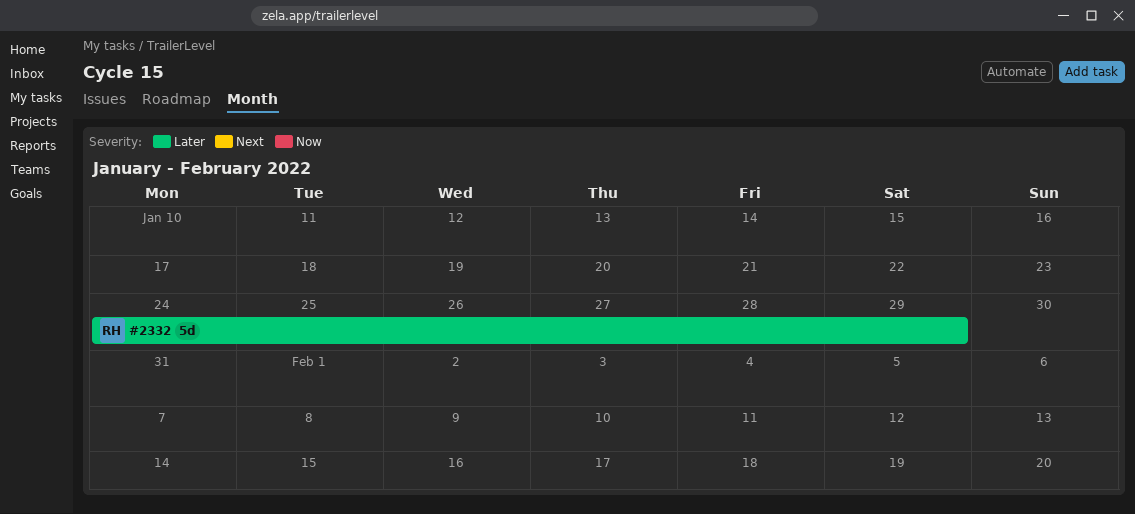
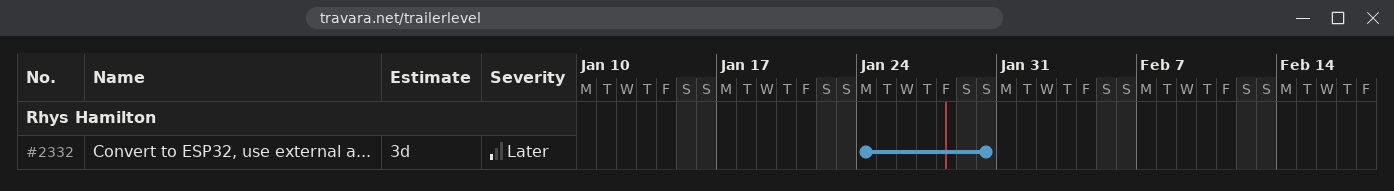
#2332, estimate: 5d -> 3d
#2332, due: Jan 29 -> Jan 30

